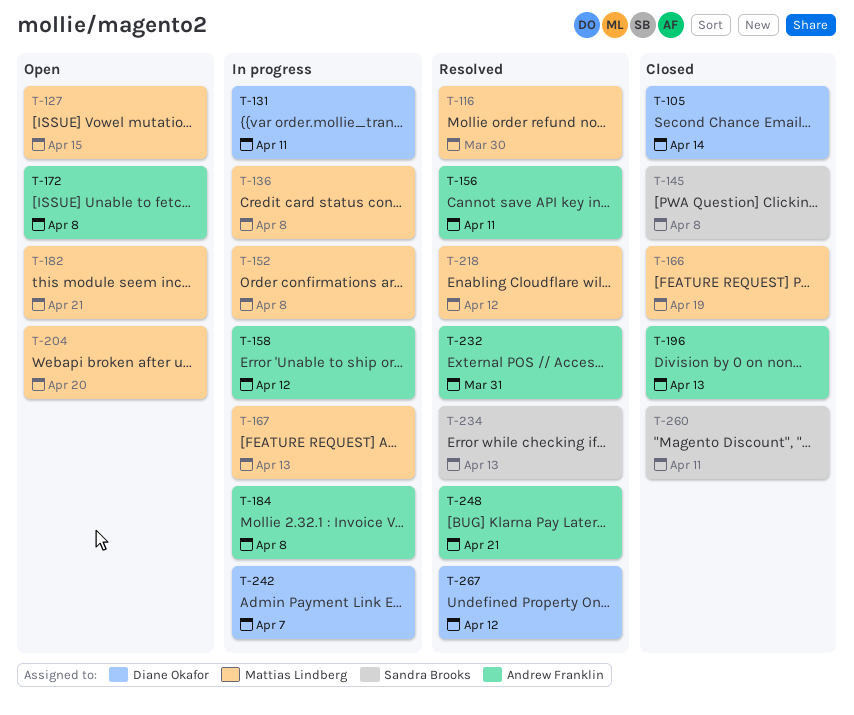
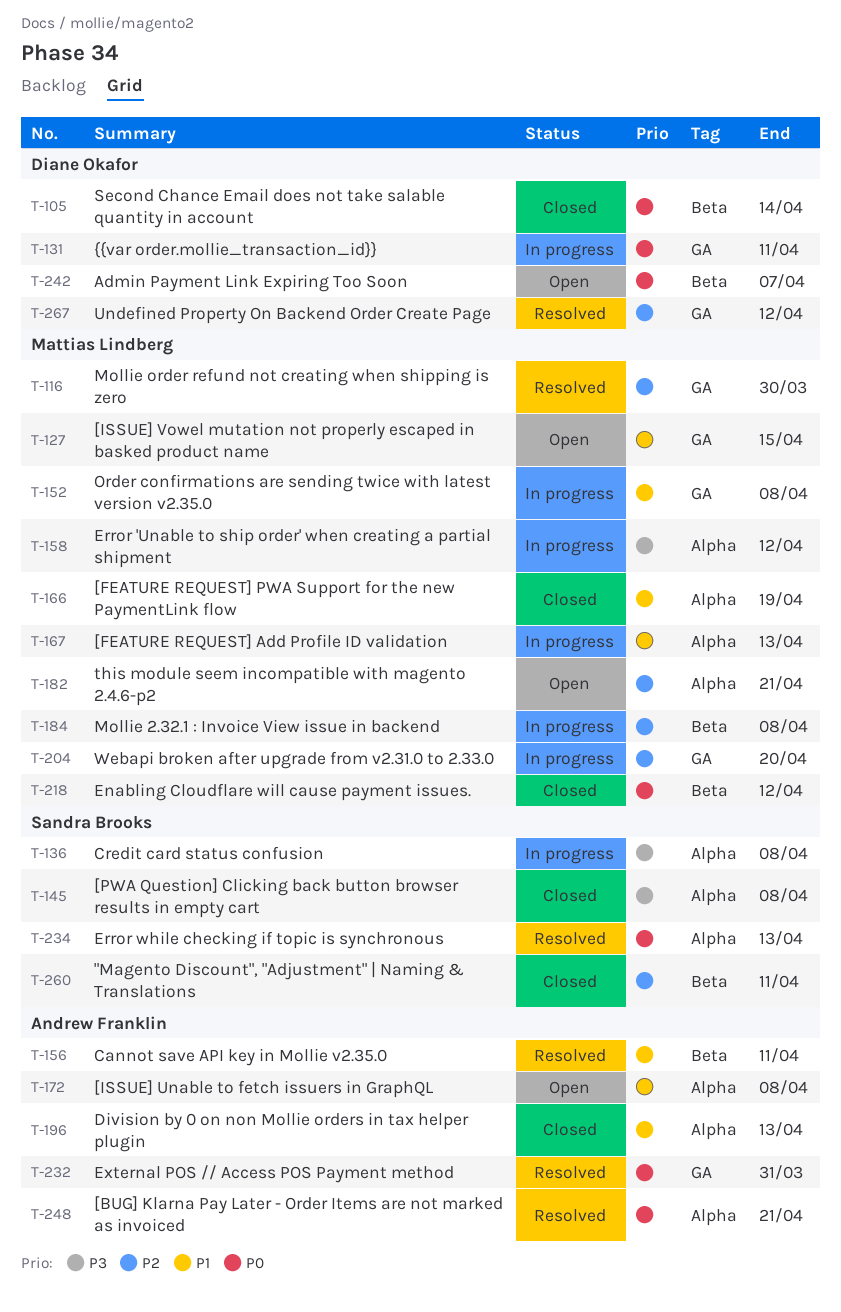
T-136, owner: Mattias Lindberg -> Sandra Brooks
T-158, owner: Andrew Franklin -> Mattias Lindberg
T-184, owner: Andrew Franklin -> Mattias Lindberg
T-204, status: Open -> In progress
T-218, status: Resolved -> Closed
T-242, status: In progress -> Open

